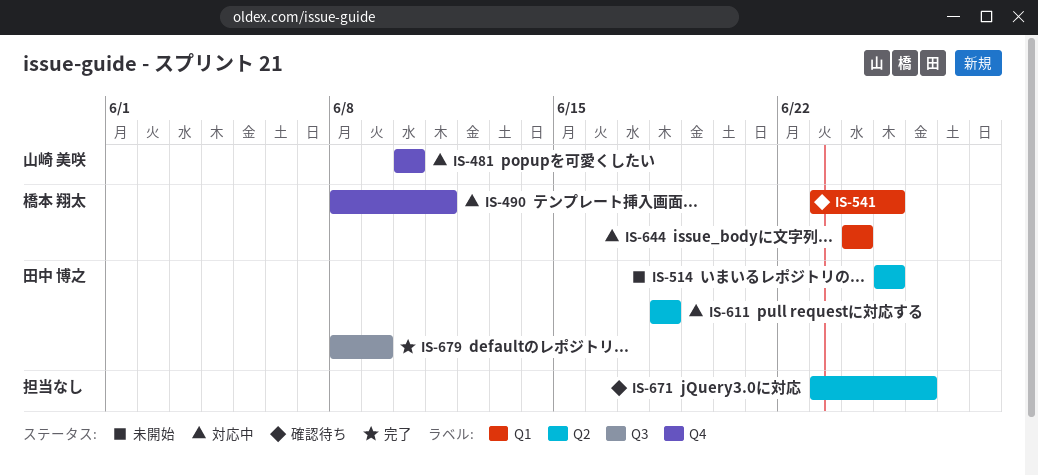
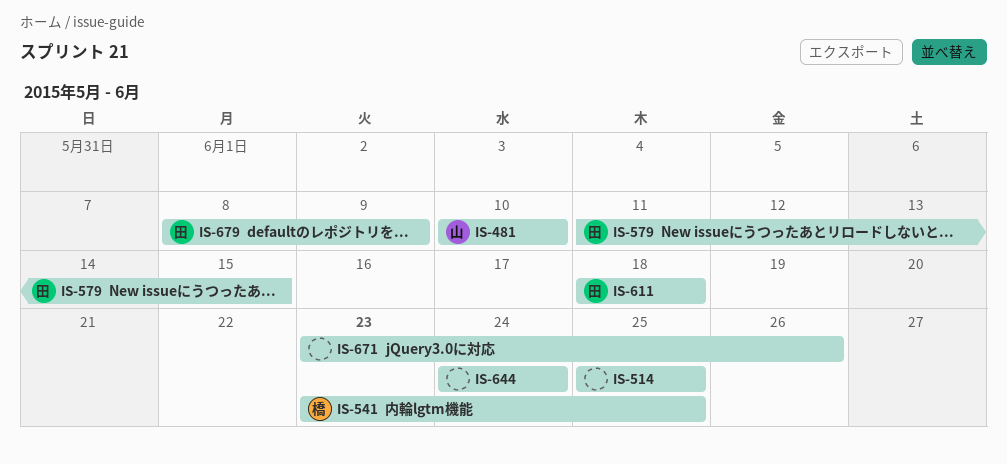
IS-490: present -> none
IS-514, owner: 田中 博之 -> none
IS-579: none -> present
IS-644, owner: 橋本 翔太 -> none

